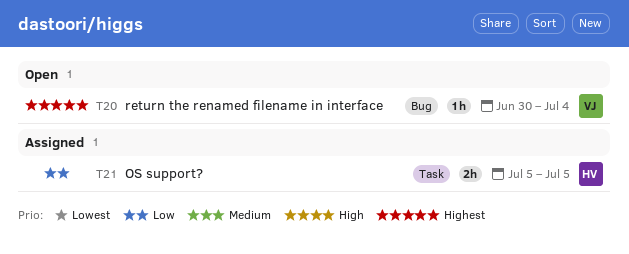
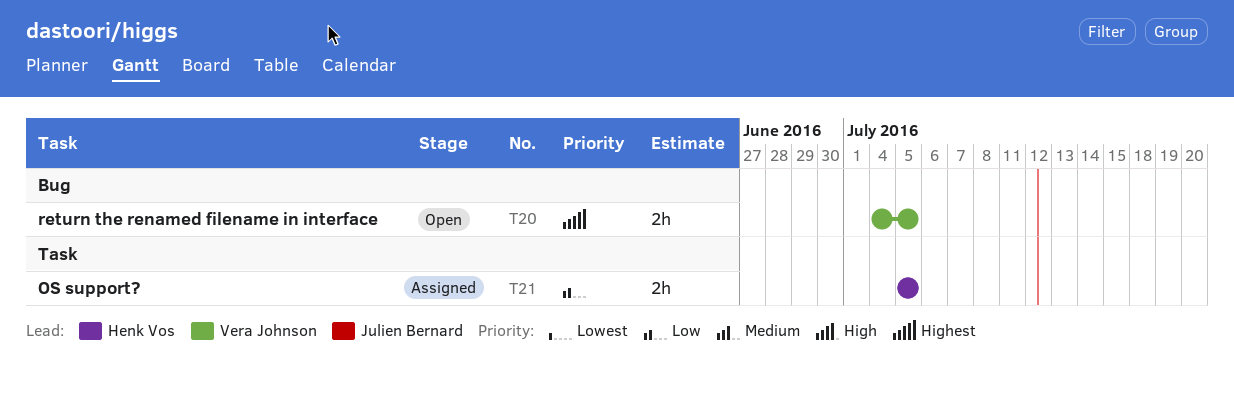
T20, estimate: 1h -> 2h
T20, start: Jun 30 -> Jul 4
T20, due: Jul 4 -> Jul 5

